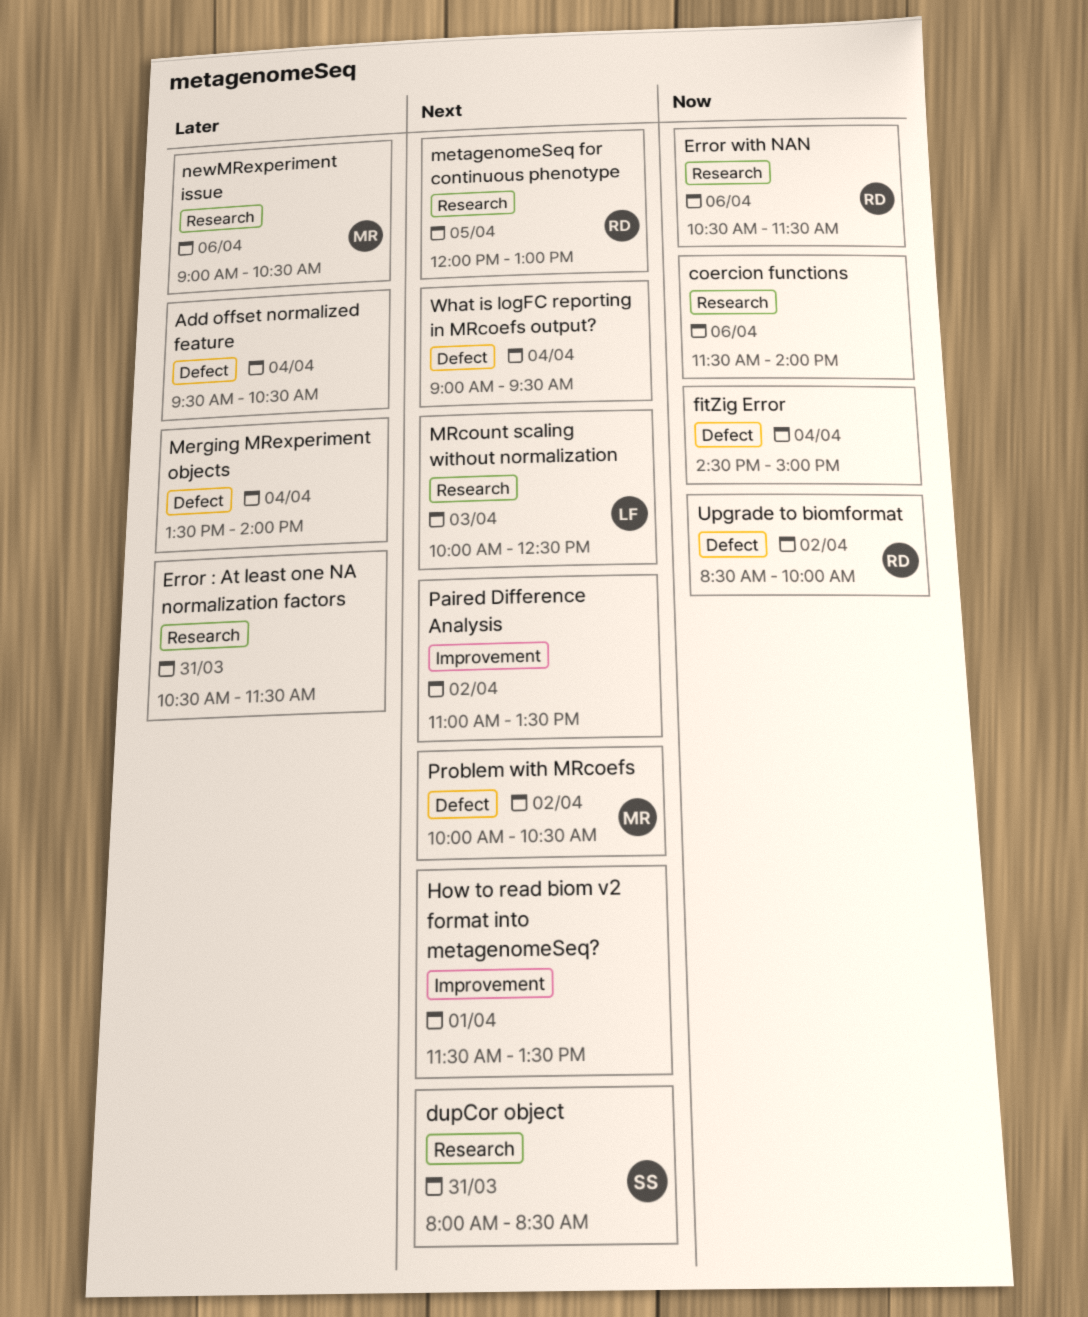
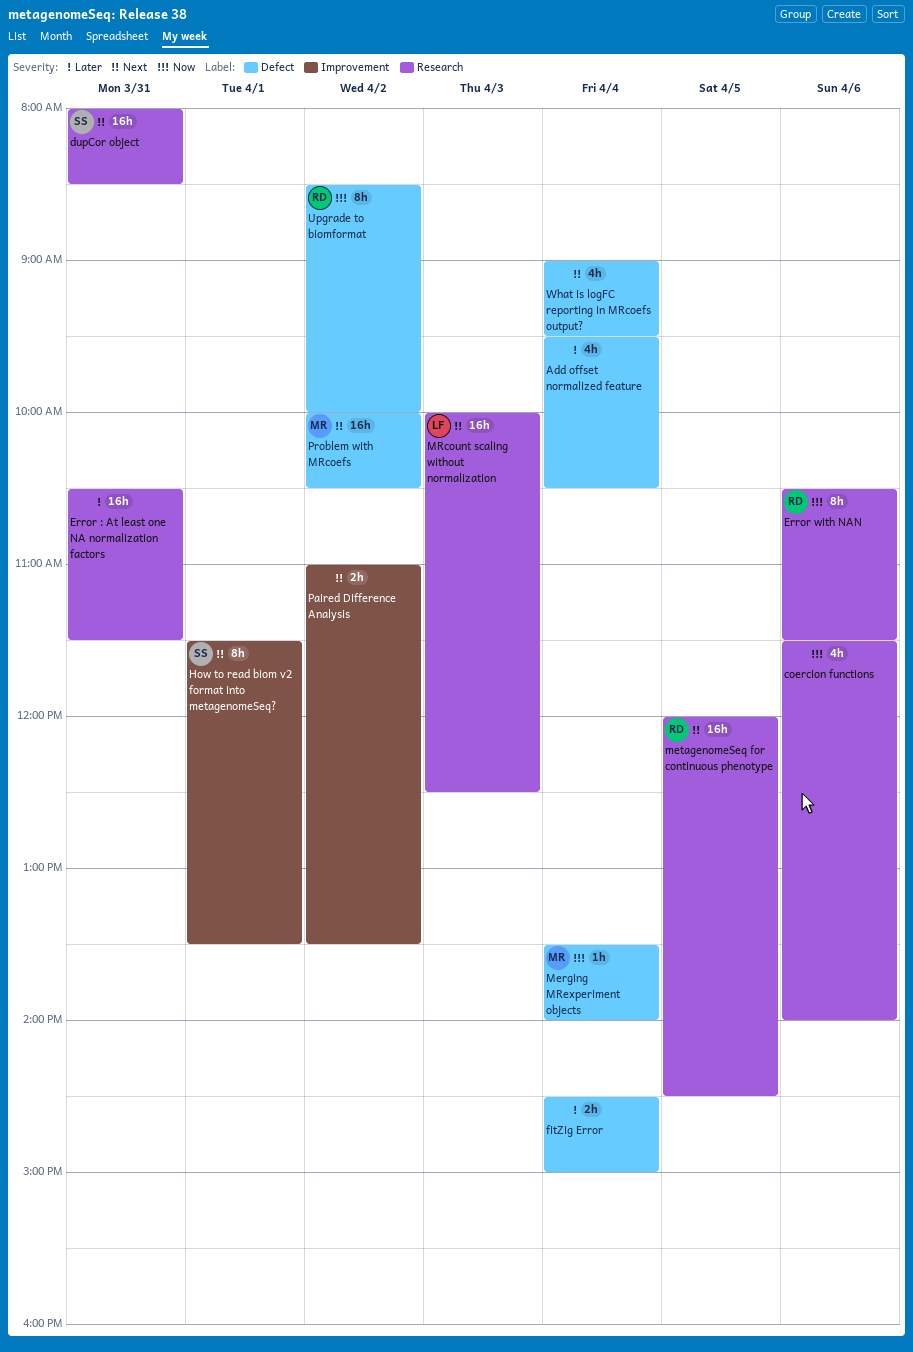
fitZig Error, priority: Now -> Later
How to read biom v2 format into metagenomeSeq?, owner: none -> SS
Merging MRexperiment objects, owner: none -> MR
Merging MRexperiment objects, priority: Later -> Now
metagenomeSeq for continuous phenotype, ends: 13:00 -> 14:30
newMRexperiment issue: present -> none

